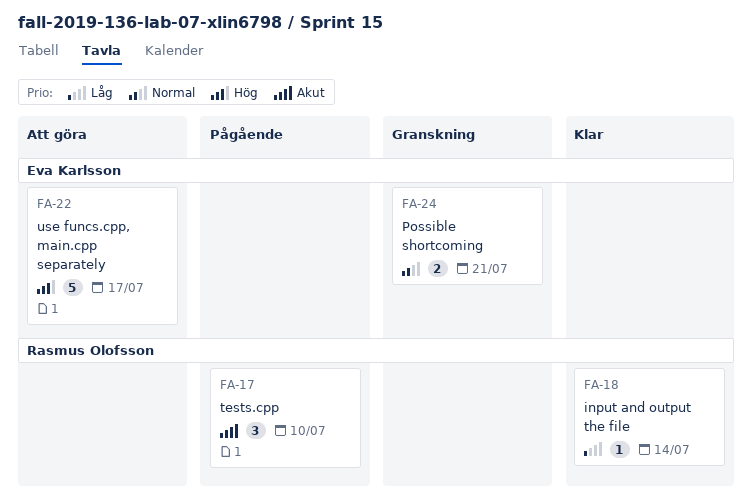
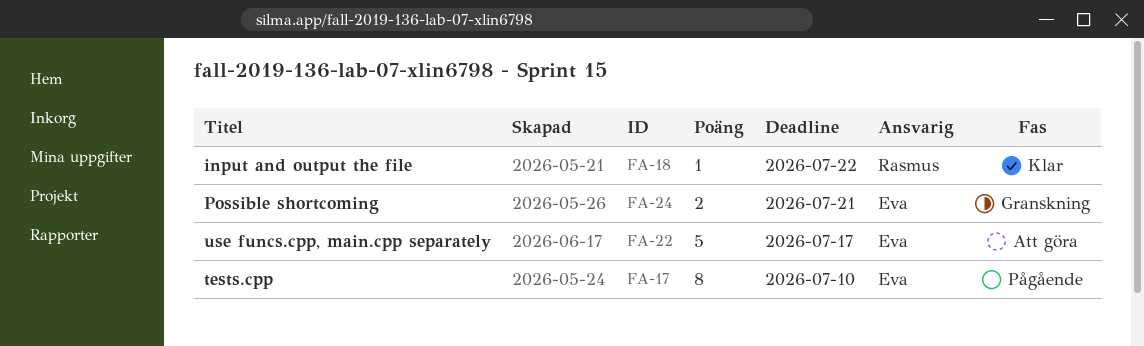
FA-17, owner: Rasmus Olofsson -> Eva Karlsson
FA-17, estimate: 3 -> 8
FA-18, due: Jul 14 -> Jul 22

